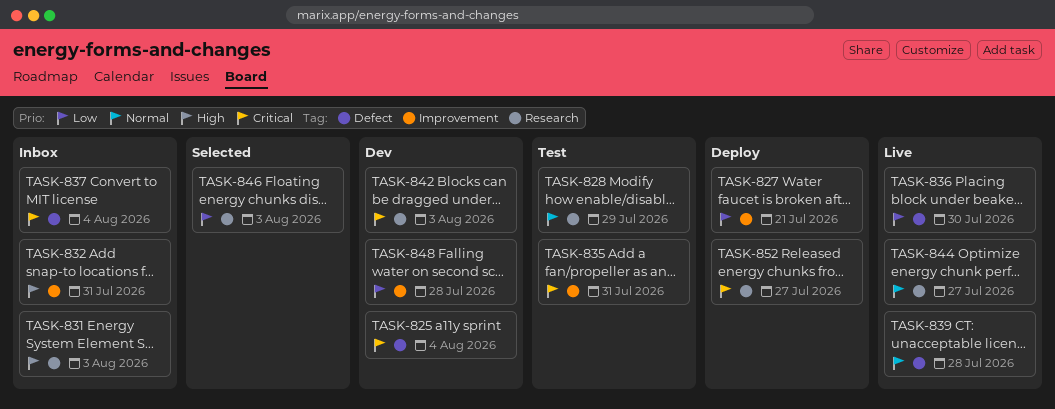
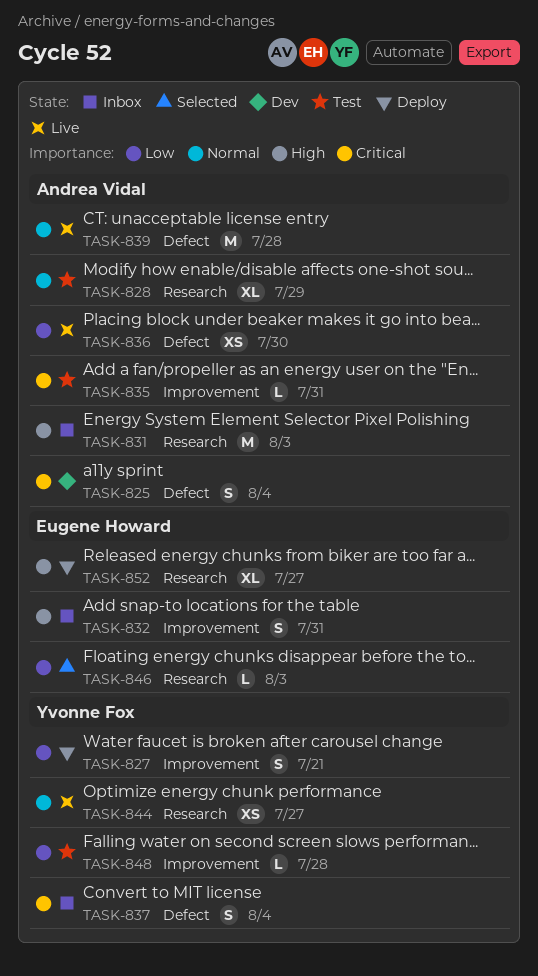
TASK-842: present -> none
TASK-848, status: Dev -> Test
TASK-852, priority: Critical -> High

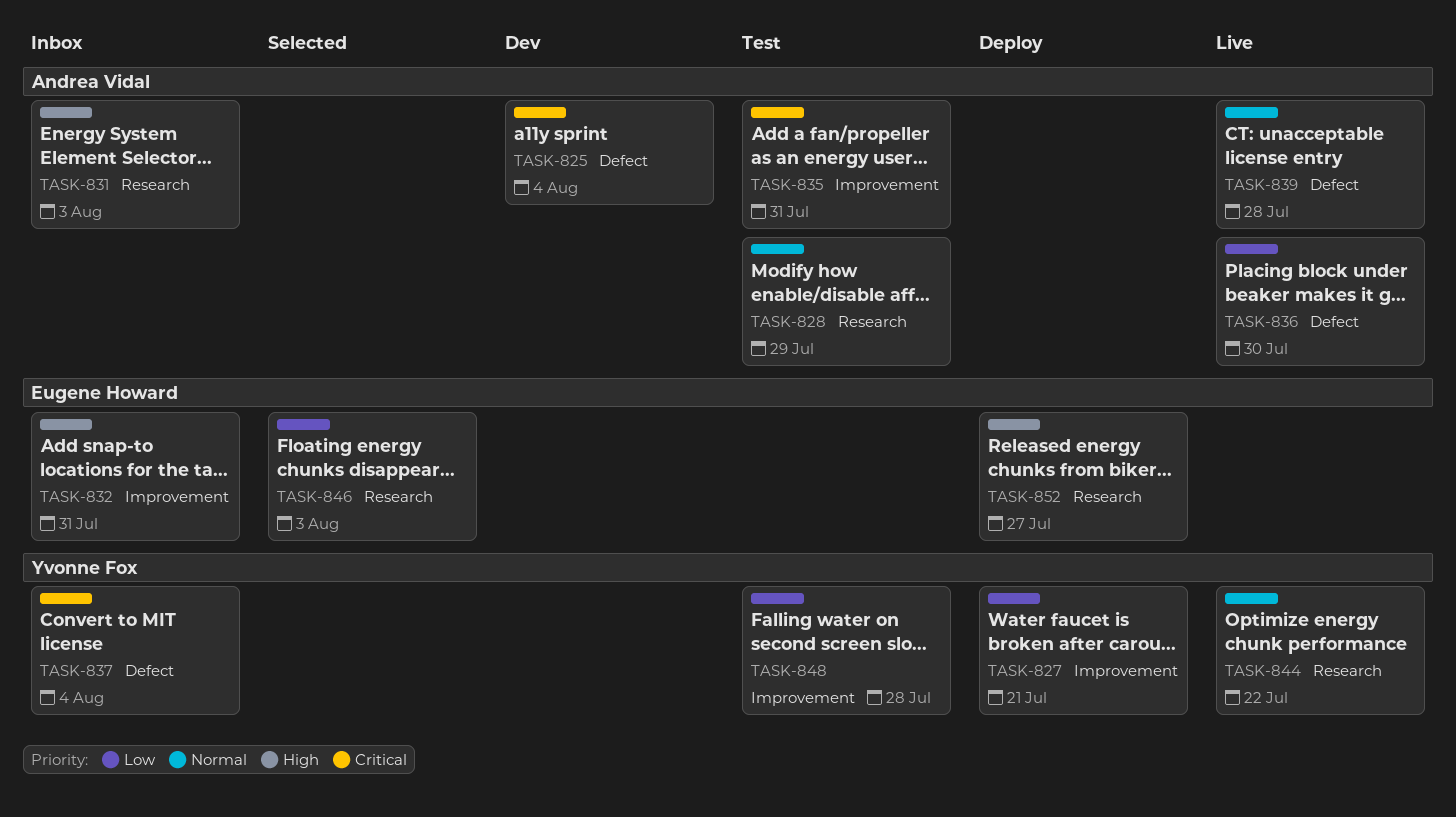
TASK-844, due: Jul 27 -> Jul 22

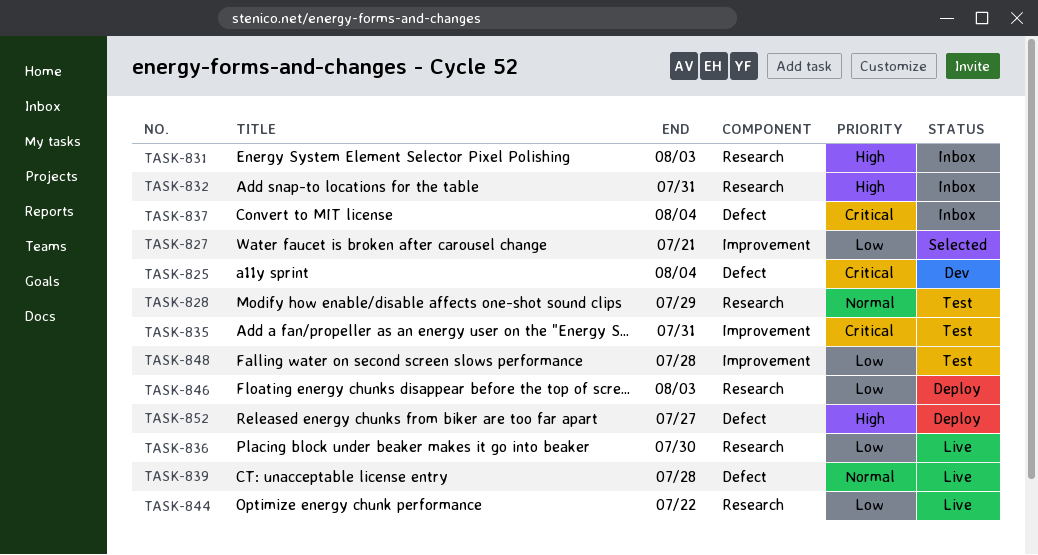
TASK-827, status: Deploy -> Selected
TASK-832, label: Improvement -> Research
TASK-836, label: Defect -> Research
TASK-844, priority: Normal -> Low
TASK-846, status: Selected -> Deploy
TASK-852, label: Research -> Defect

